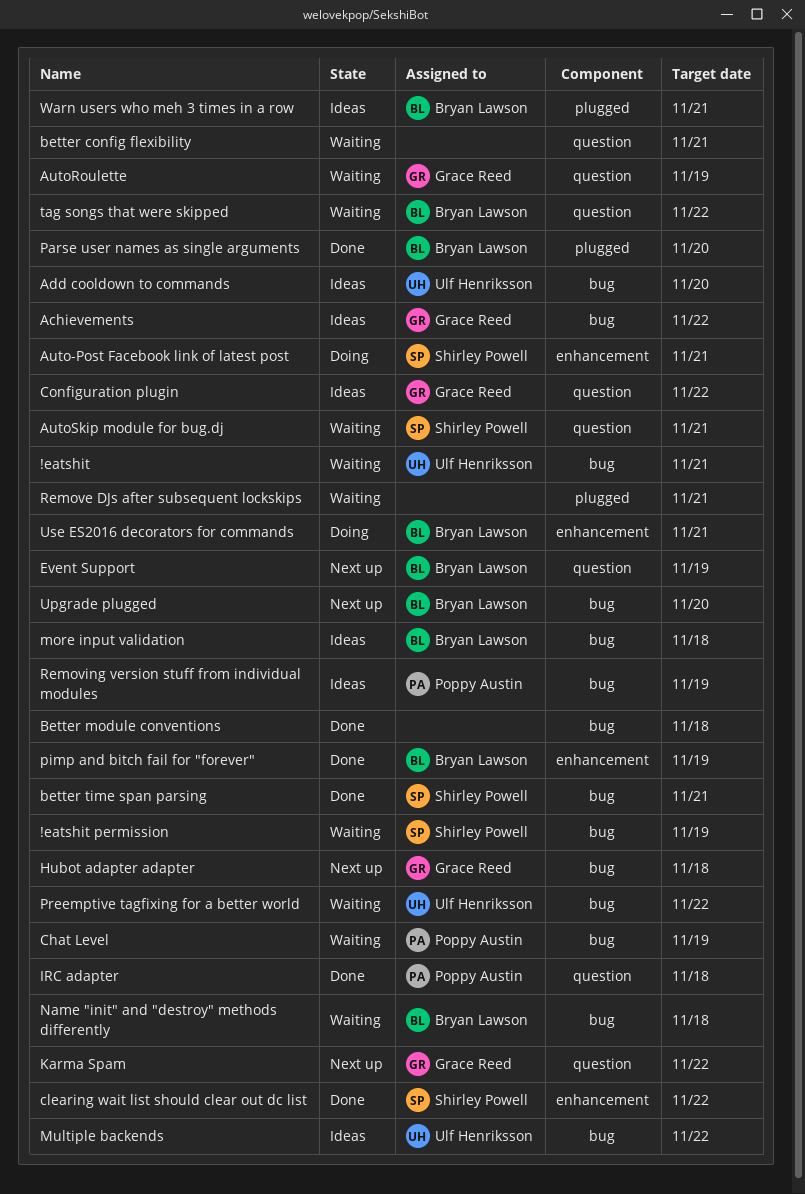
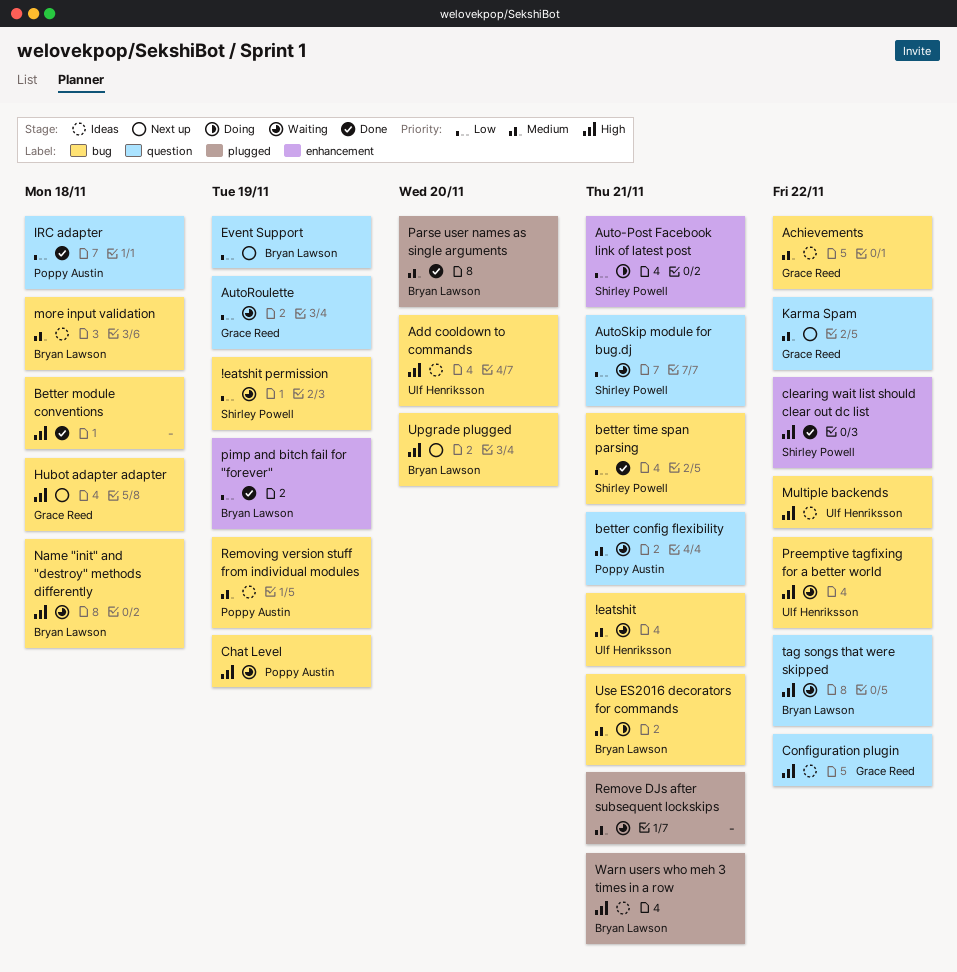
better config flexibility, owner: none -> Poppy Austin
Use ES2016 decorators for commands, label: enhancement -> bug

